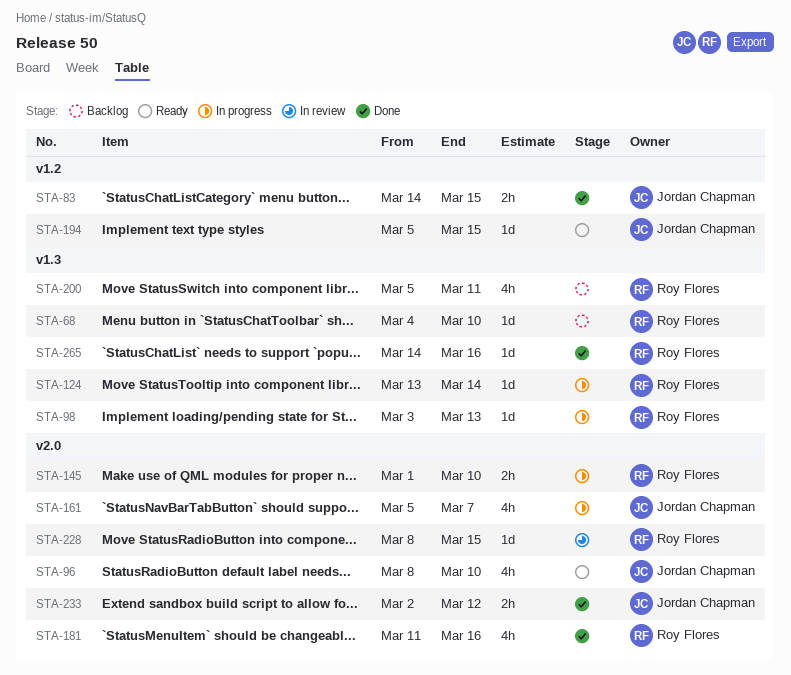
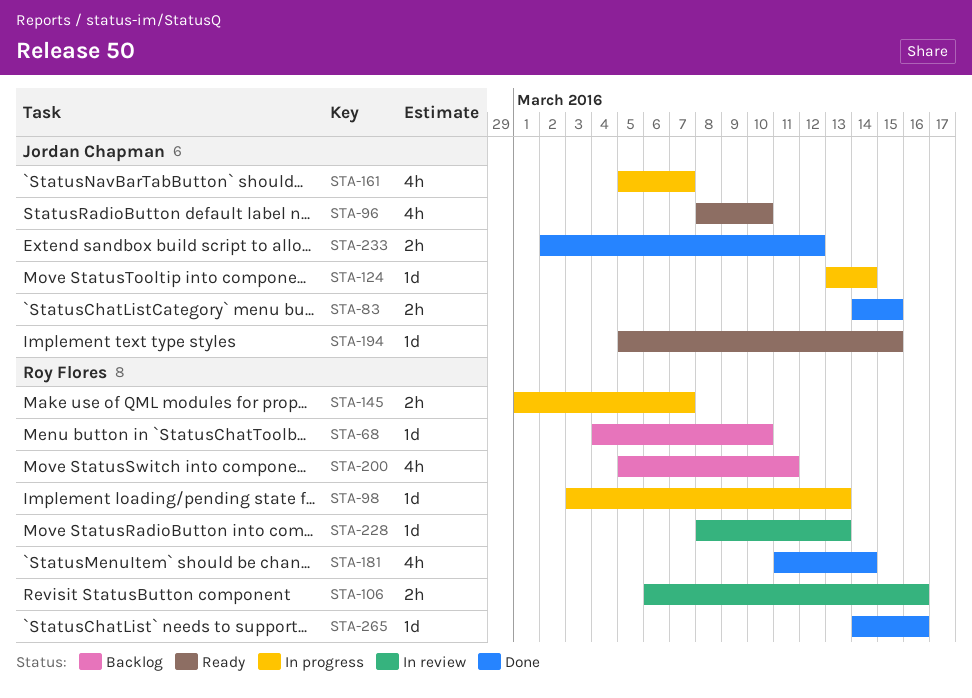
STA-106: none -> present
STA-124, owner: Roy Flores -> Jordan Chapman
STA-145, due: Mar 10 -> Mar 7
STA-181, due: Mar 16 -> Mar 14
STA-228, due: Mar 15 -> Mar 13

